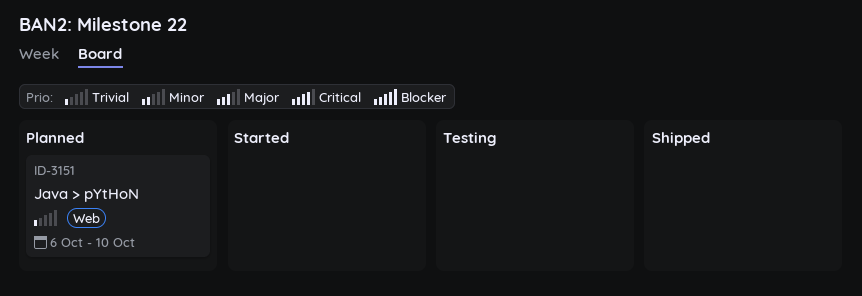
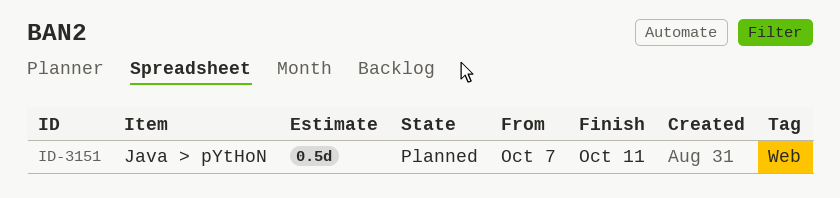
ID-3151, start: Oct 6 -> Oct 7
ID-3151, due: Oct 10 -> Oct 11

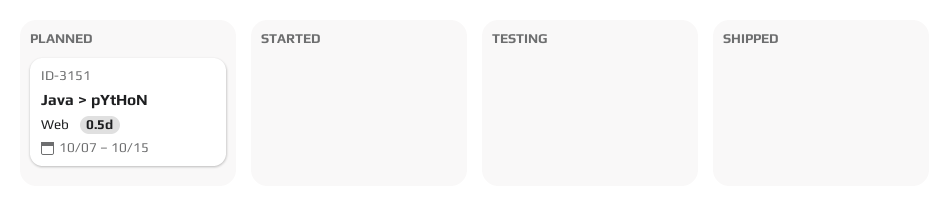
ID-3151, due: Oct 11 -> Oct 15

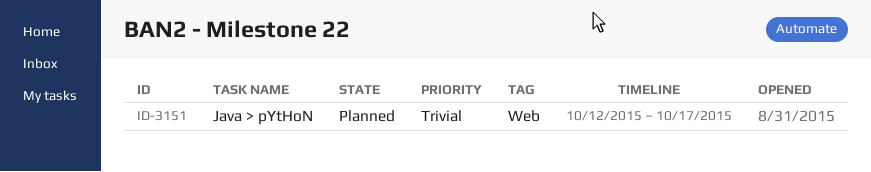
ID-3151, start: Oct 7 -> Oct 12
ID-3151, due: Oct 15 -> Oct 17

